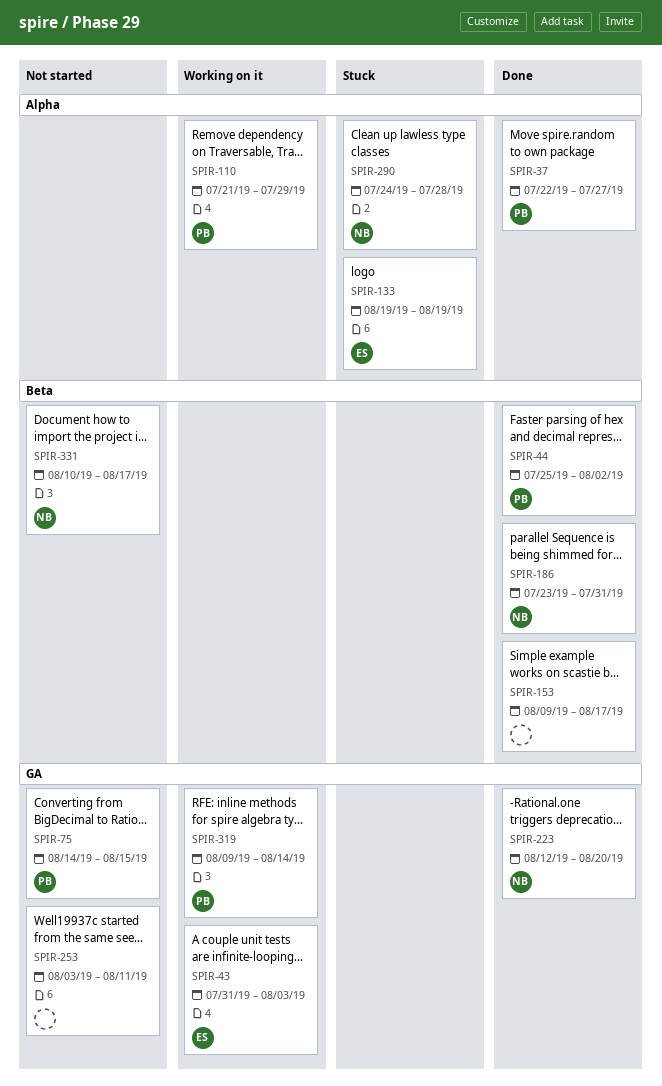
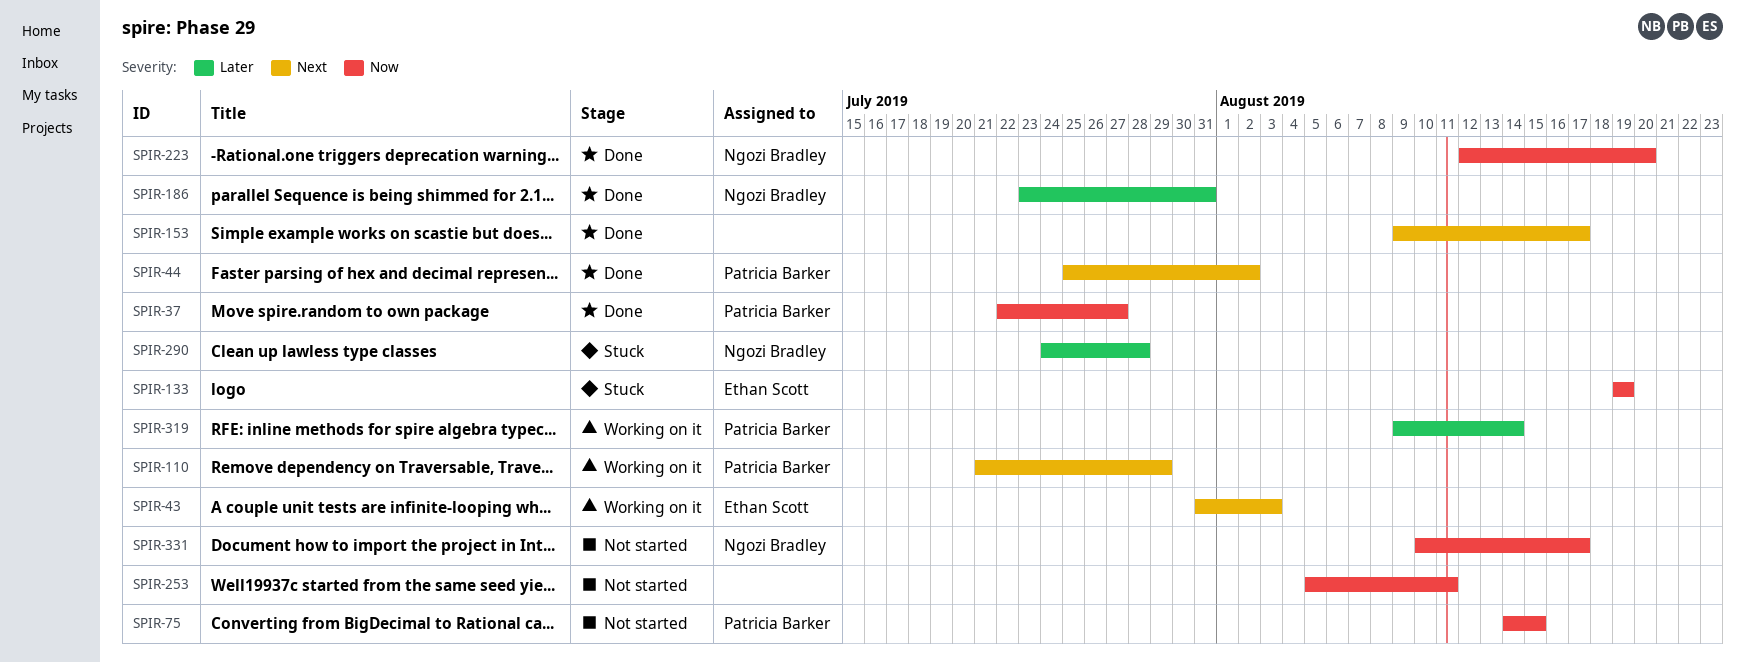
SPIR-253, start: Aug 3 -> Aug 5

